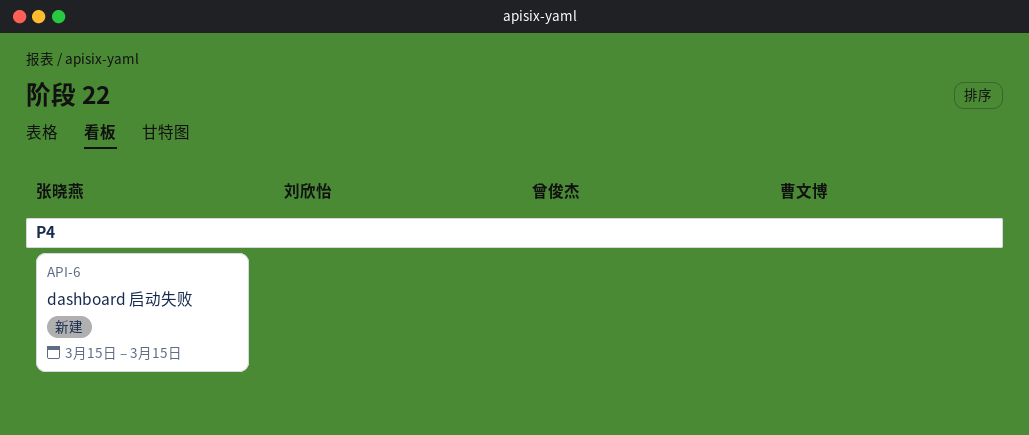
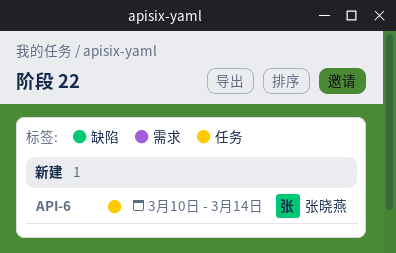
API-6, start: Mar 15 -> Mar 10
API-6, due: Mar 15 -> Mar 14

